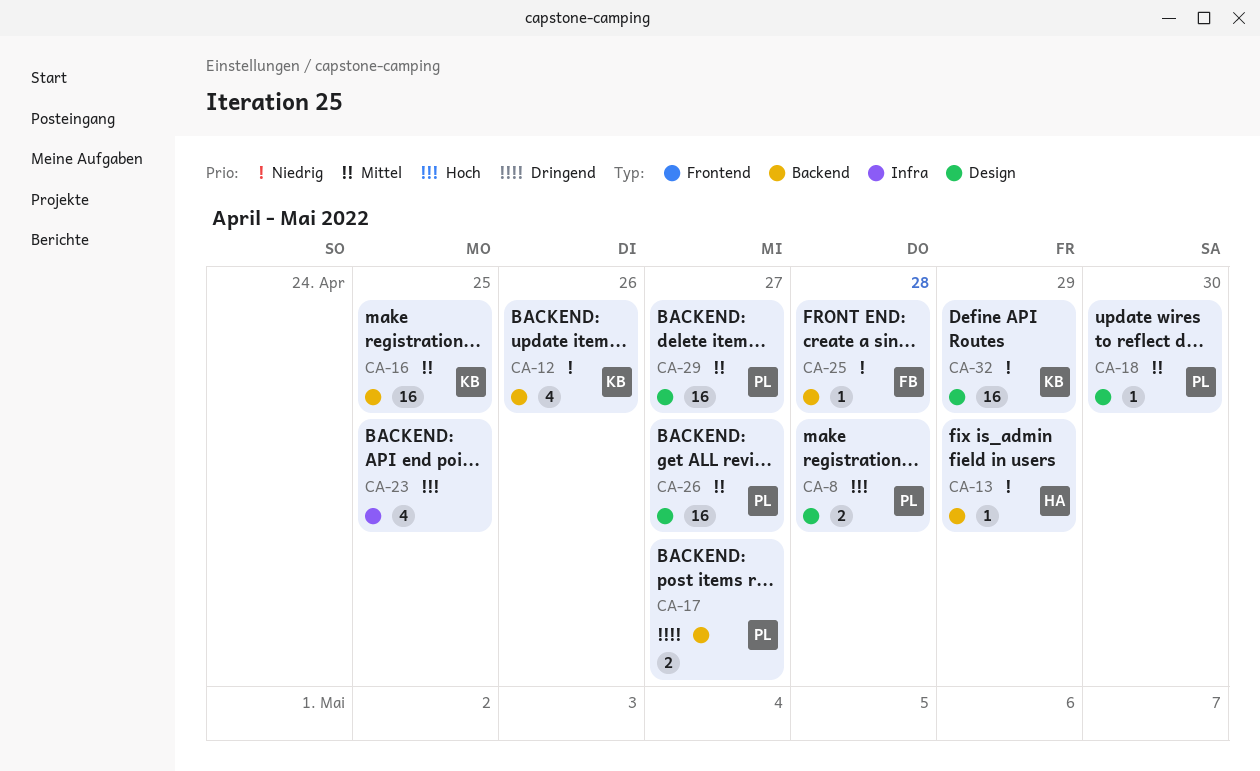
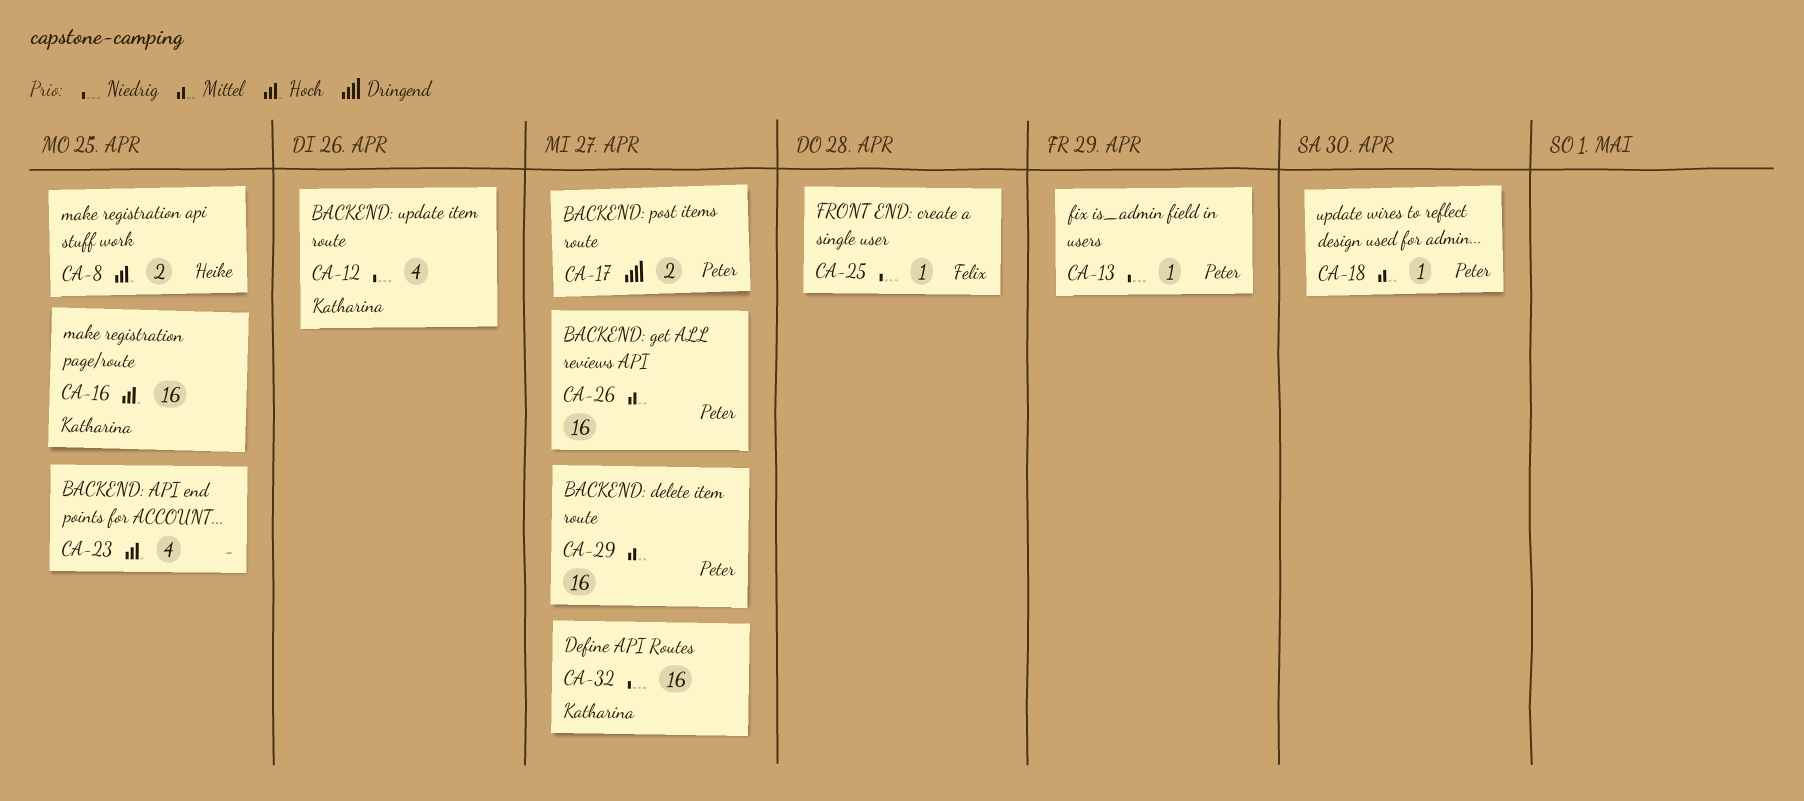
CA-8, owner: Peter -> Heike
CA-8, due: Apr 28 -> Apr 25
CA-13, owner: Heike -> Peter
CA-16, priority: Mittel -> Hoch
CA-32, due: Apr 29 -> Apr 27

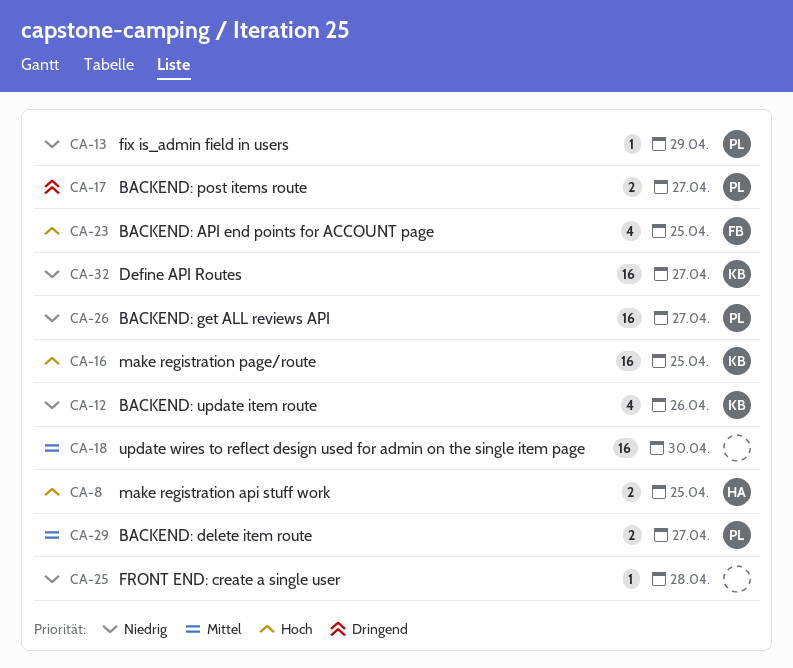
CA-18, owner: Peter -> none
CA-18, estimate: 1 -> 16
CA-23, owner: none -> Felix
CA-25, owner: Felix -> none
CA-26, priority: Mittel -> Niedrig
CA-29, estimate: 16 -> 2

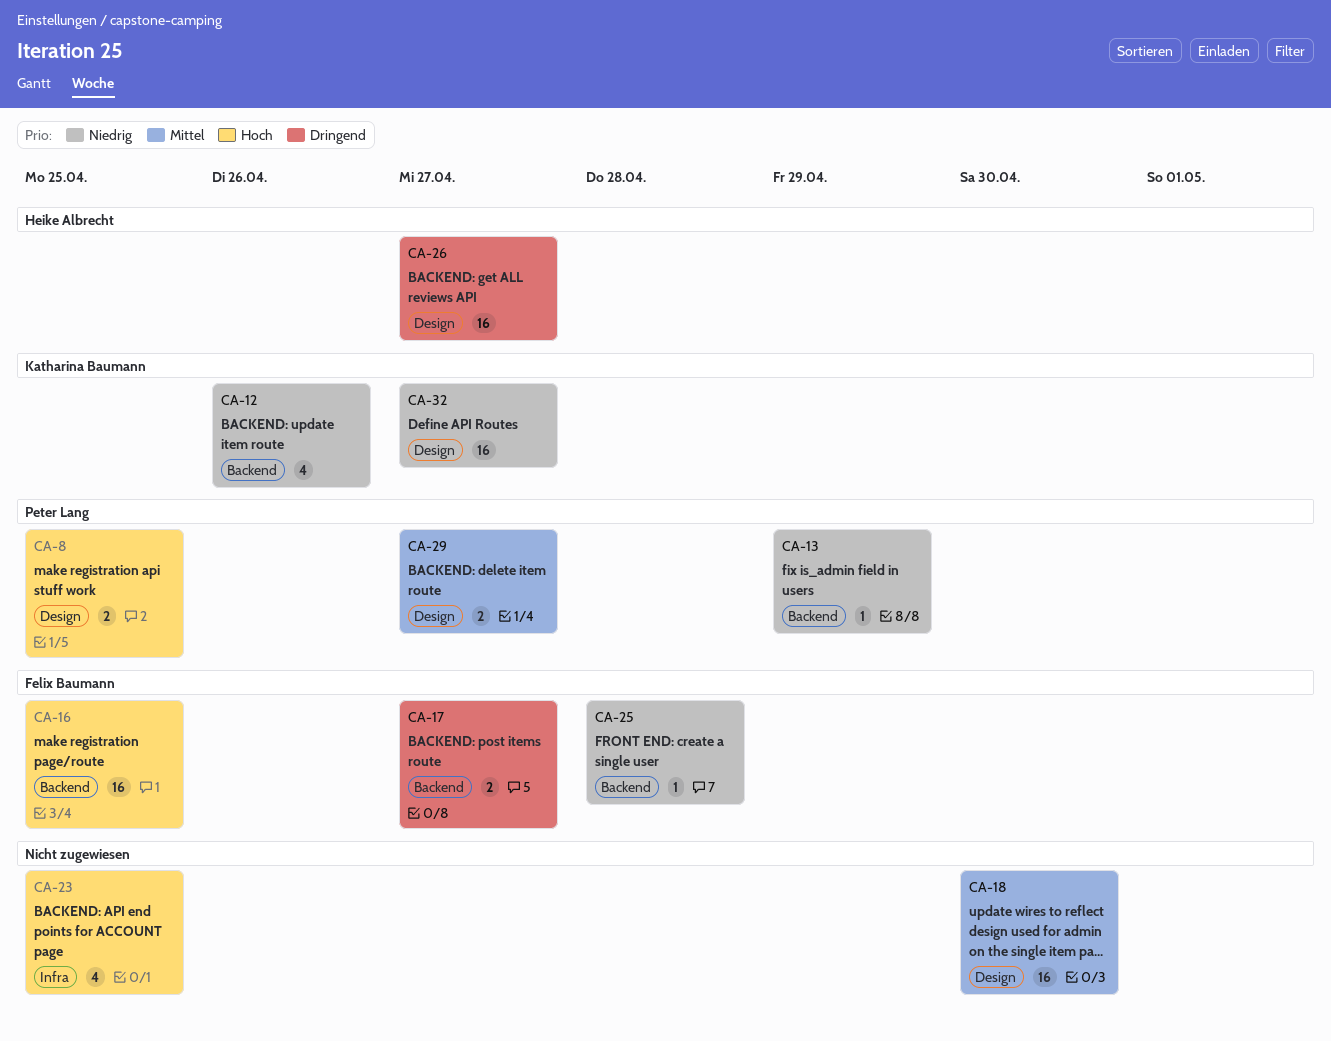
CA-8, owner: Heike Albrecht -> Peter Lang
CA-16, owner: Katharina Baumann -> Felix Baumann
CA-17, owner: Peter Lang -> Felix Baumann
CA-23, owner: Felix Baumann -> none
CA-25, owner: none -> Felix Baumann
CA-26, owner: Peter Lang -> Heike Albrecht
CA-26, priority: Niedrig -> Dringend

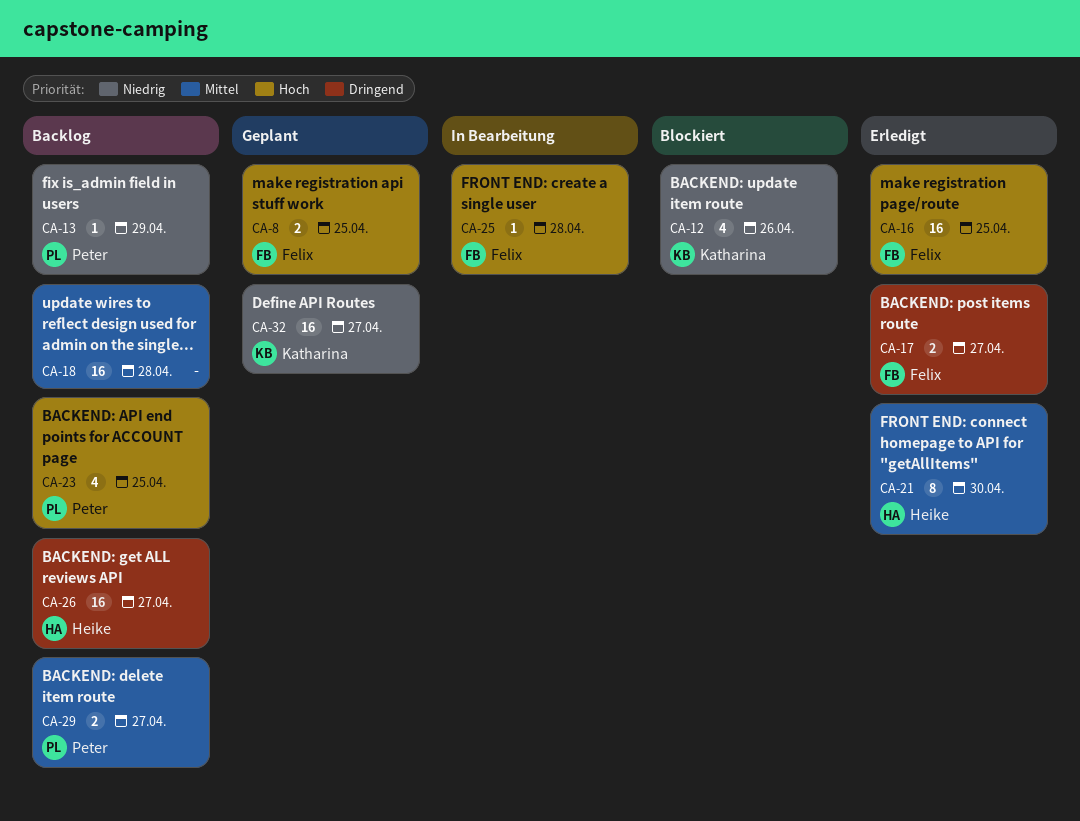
CA-8, owner: Peter Lang -> Felix Baumann
CA-18, due: Apr 30 -> Apr 28
CA-21: none -> present
CA-23, owner: none -> Peter Lang
CA-25, priority: Niedrig -> Hoch

